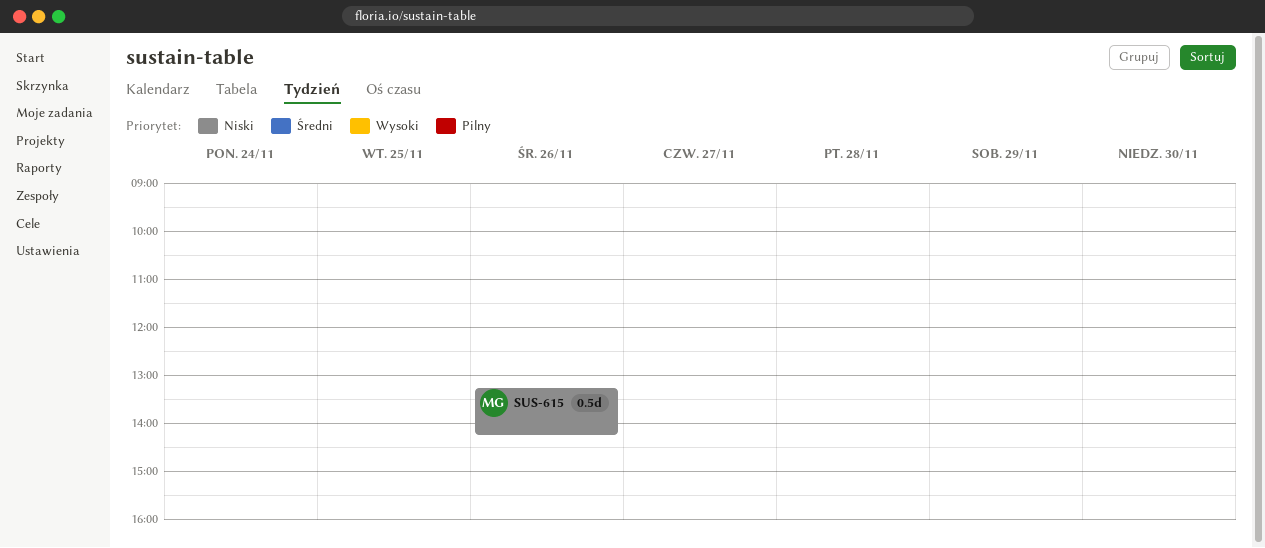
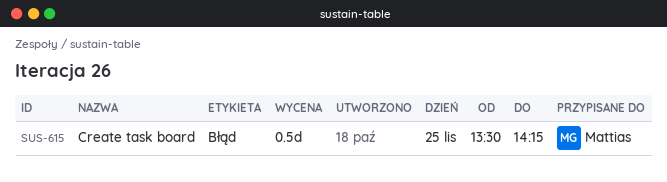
SUS-615, day: Nov 26 -> Nov 25
SUS-615, begins: 13:15 -> 13:30

